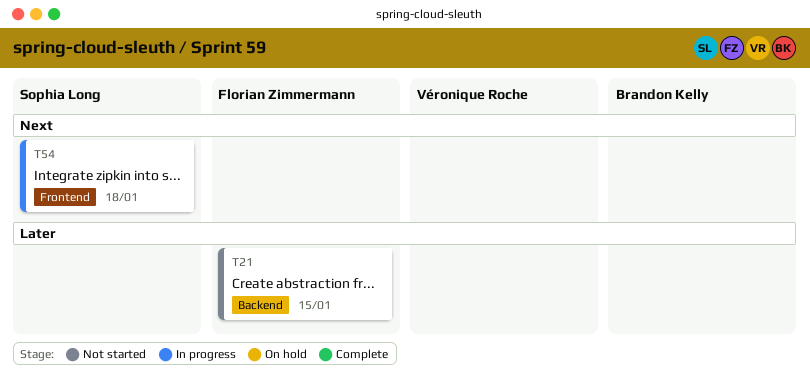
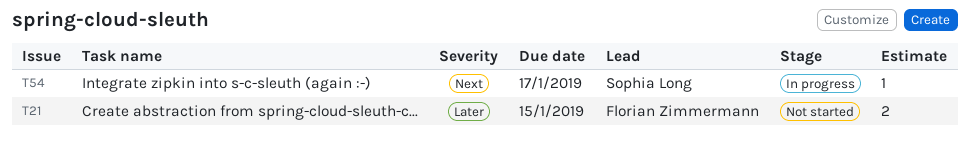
T54, due: Jan 18 -> Jan 17

